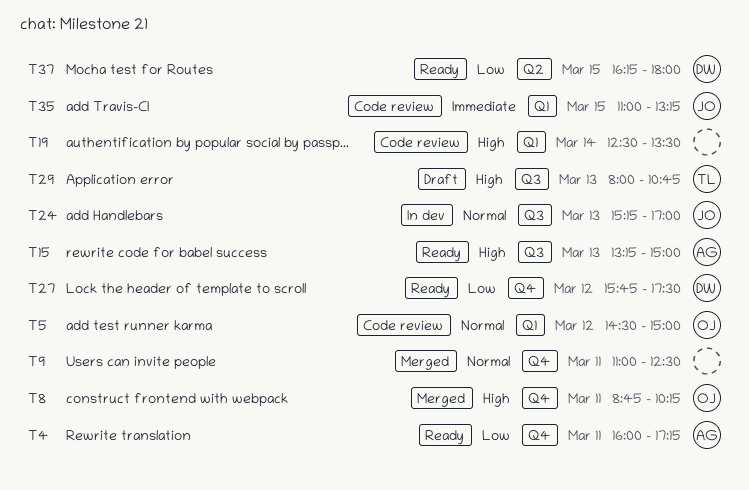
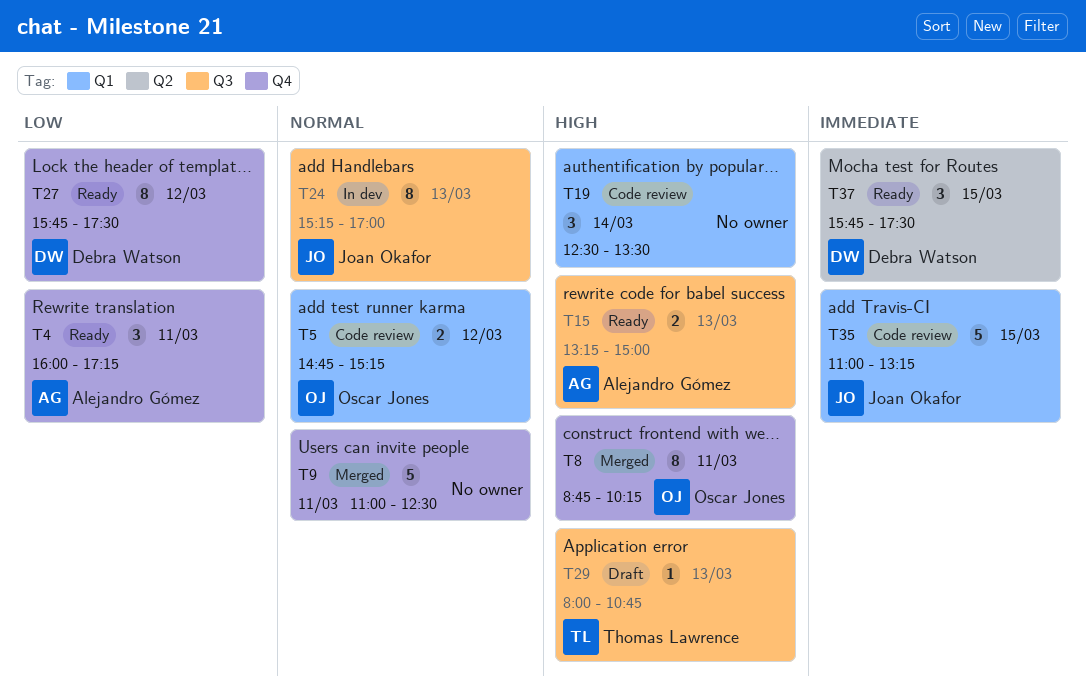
T5, begins: 14:30 -> 14:45
T5, ends: 15:00 -> 15:15
T37, priority: Low -> Immediate
T37, begins: 16:15 -> 15:45
T37, ends: 18:00 -> 17:30

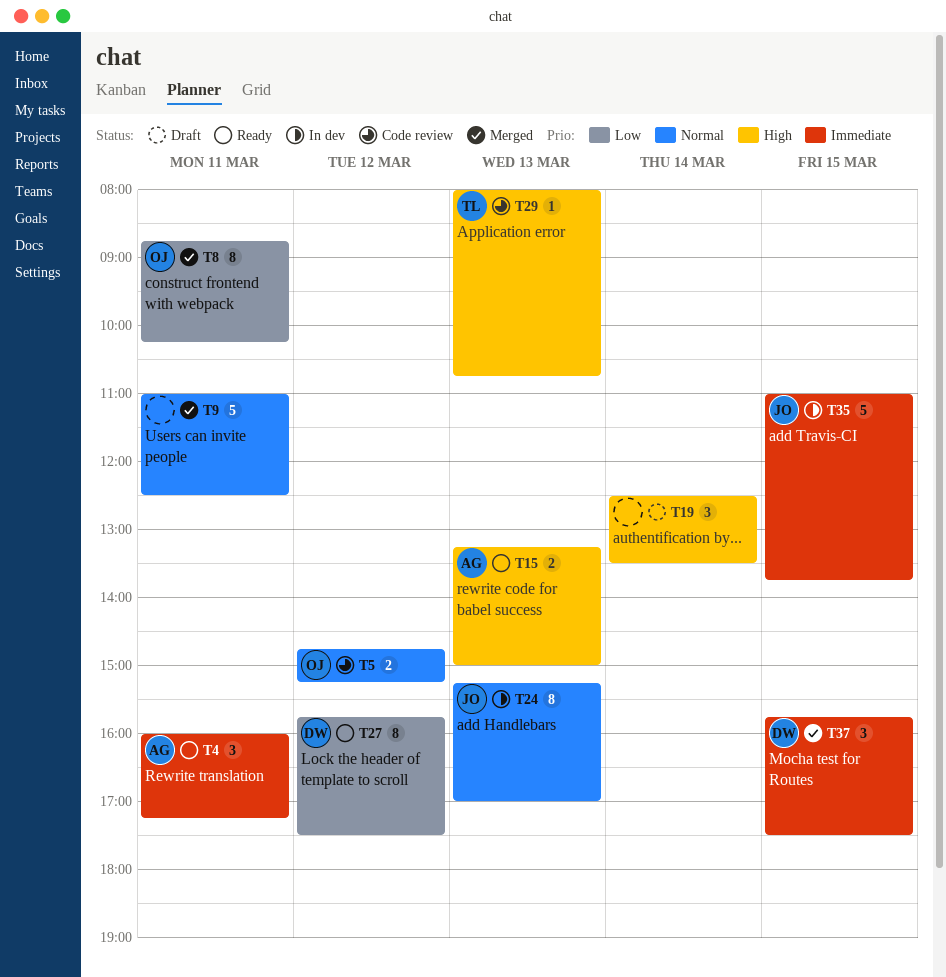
T4, priority: Low -> Immediate
T8, priority: High -> Low
T19, status: Code review -> Draft
T29, status: Draft -> Code review
T35, status: Code review -> In dev
T35, ends: 13:15 -> 13:45
T37, status: Ready -> Merged

